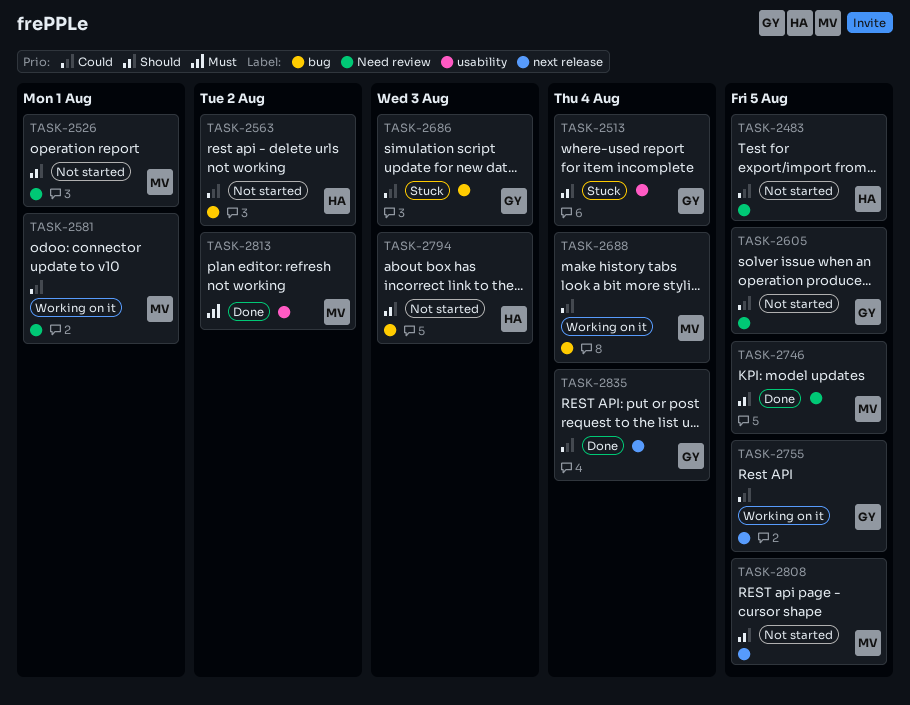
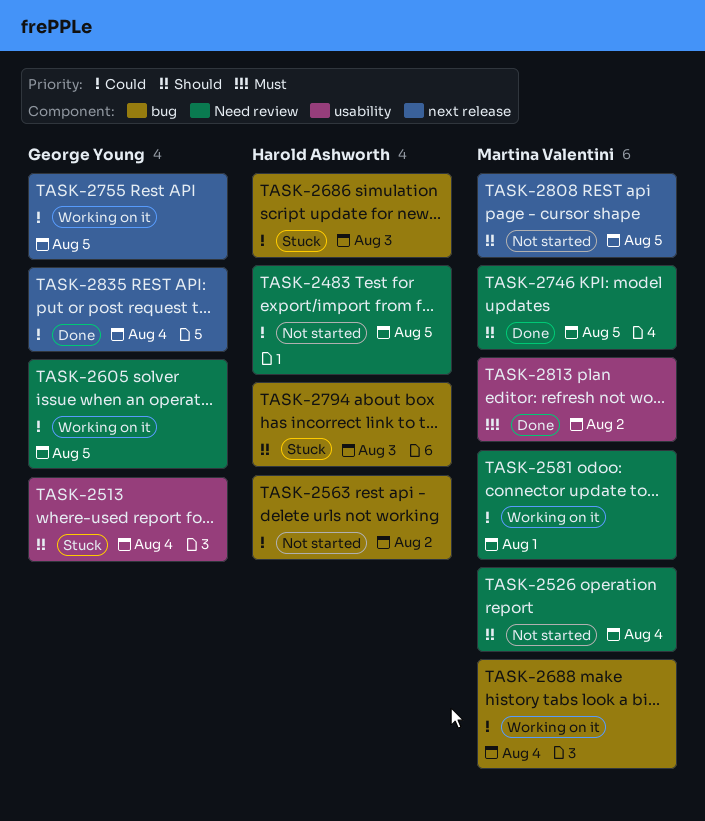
TASK-2526, due: Aug 1 -> Aug 4
TASK-2605, status: Not started -> Working on it
TASK-2686, owner: George Young -> Harold Ashworth
TASK-2794, status: Not started -> Stuck

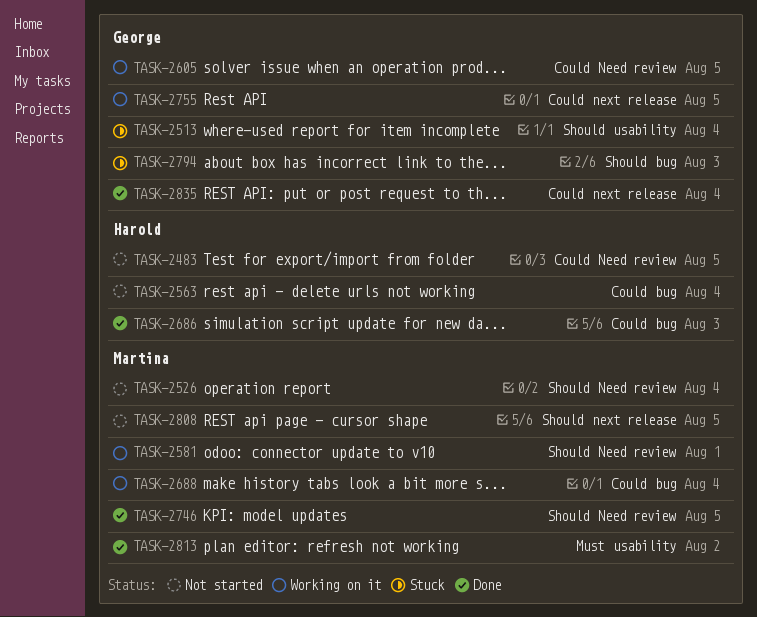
TASK-2563, due: Aug 2 -> Aug 4
TASK-2581, priority: Could -> Should
TASK-2686, status: Stuck -> Done
TASK-2794, owner: Harold Ashworth -> George Young

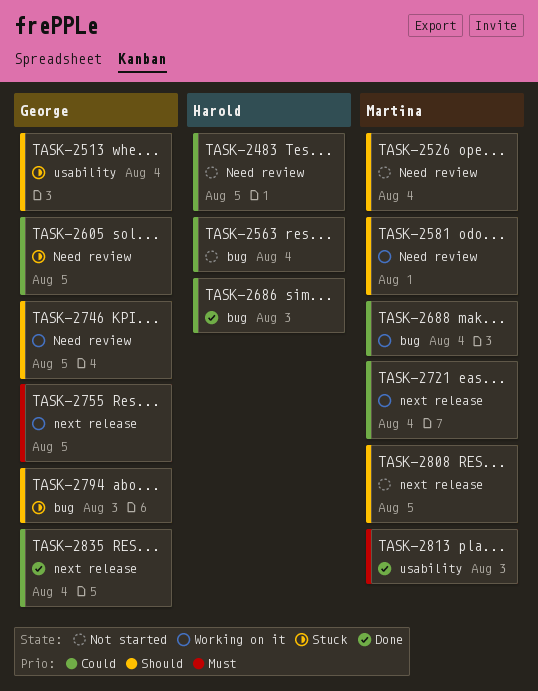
TASK-2605, status: Working on it -> Stuck
TASK-2721: none -> present
TASK-2746, status: Done -> Working on it
TASK-2746, owner: Martina -> George
TASK-2755, priority: Could -> Must
TASK-2813, due: Aug 2 -> Aug 3

